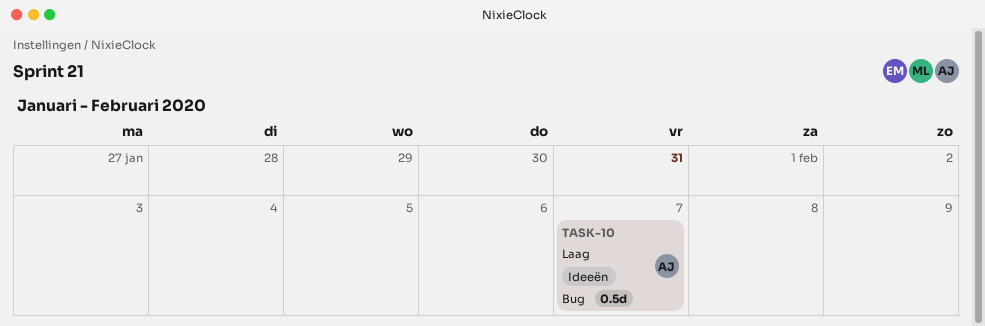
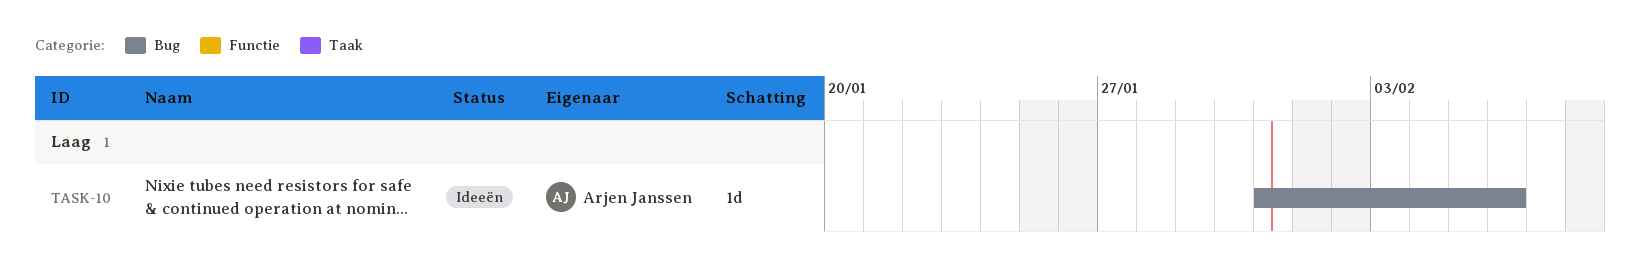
TASK-10, estimate: 0.5d -> 1d
TASK-10, due: Feb 7 -> Feb 6

